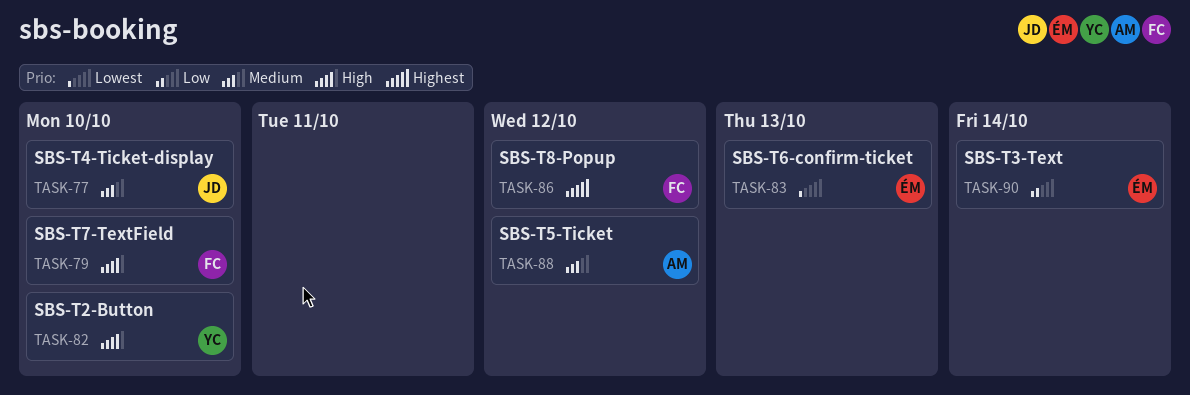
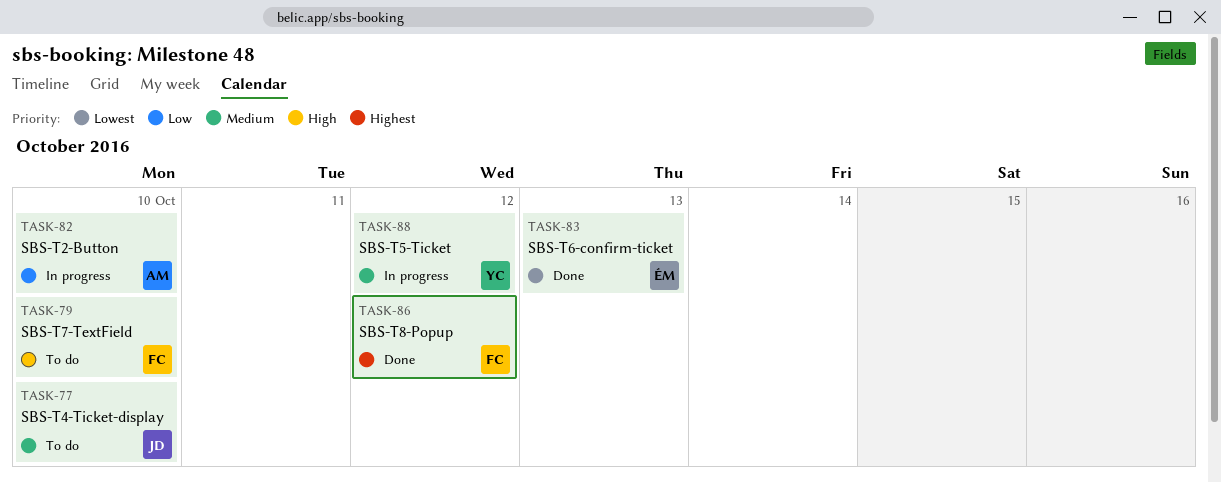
TASK-82, owner: YC -> AM
TASK-82, priority: High -> Low
TASK-88, owner: AM -> YC
TASK-90: present -> none

